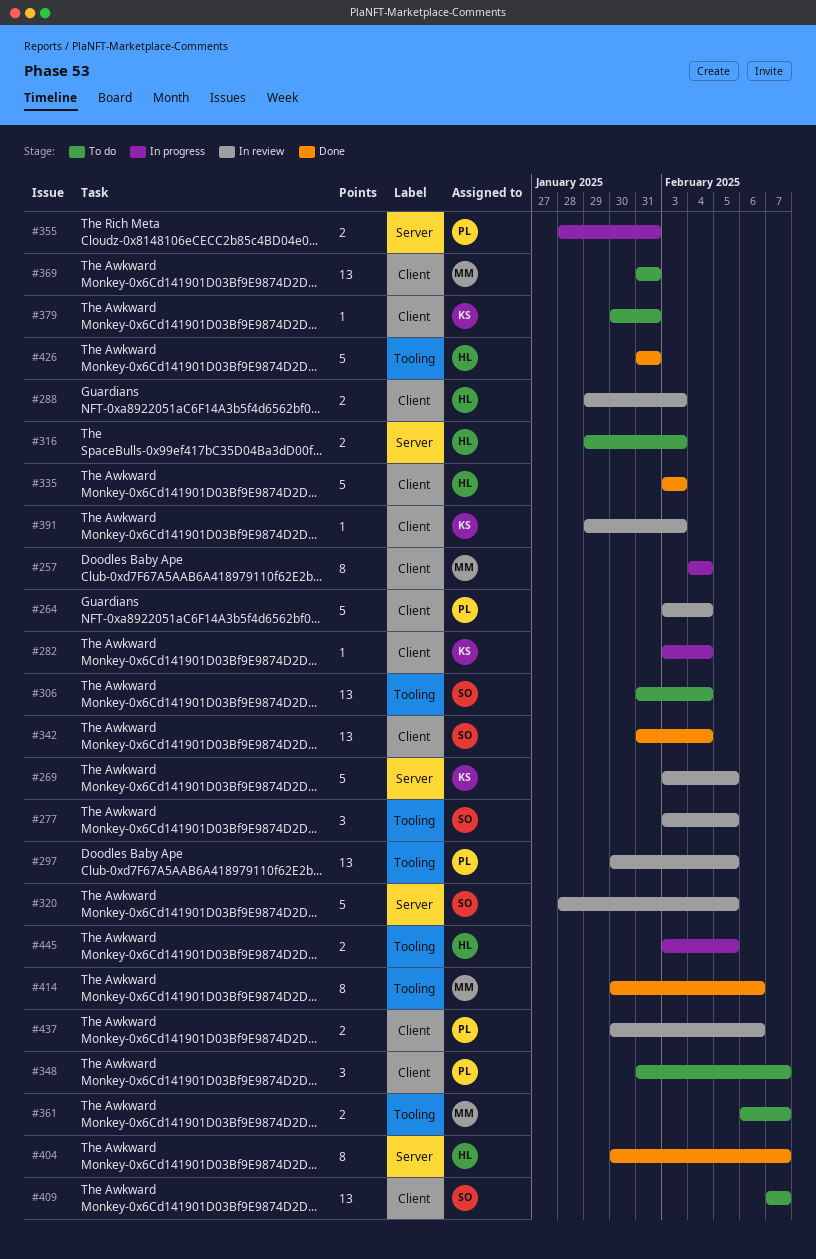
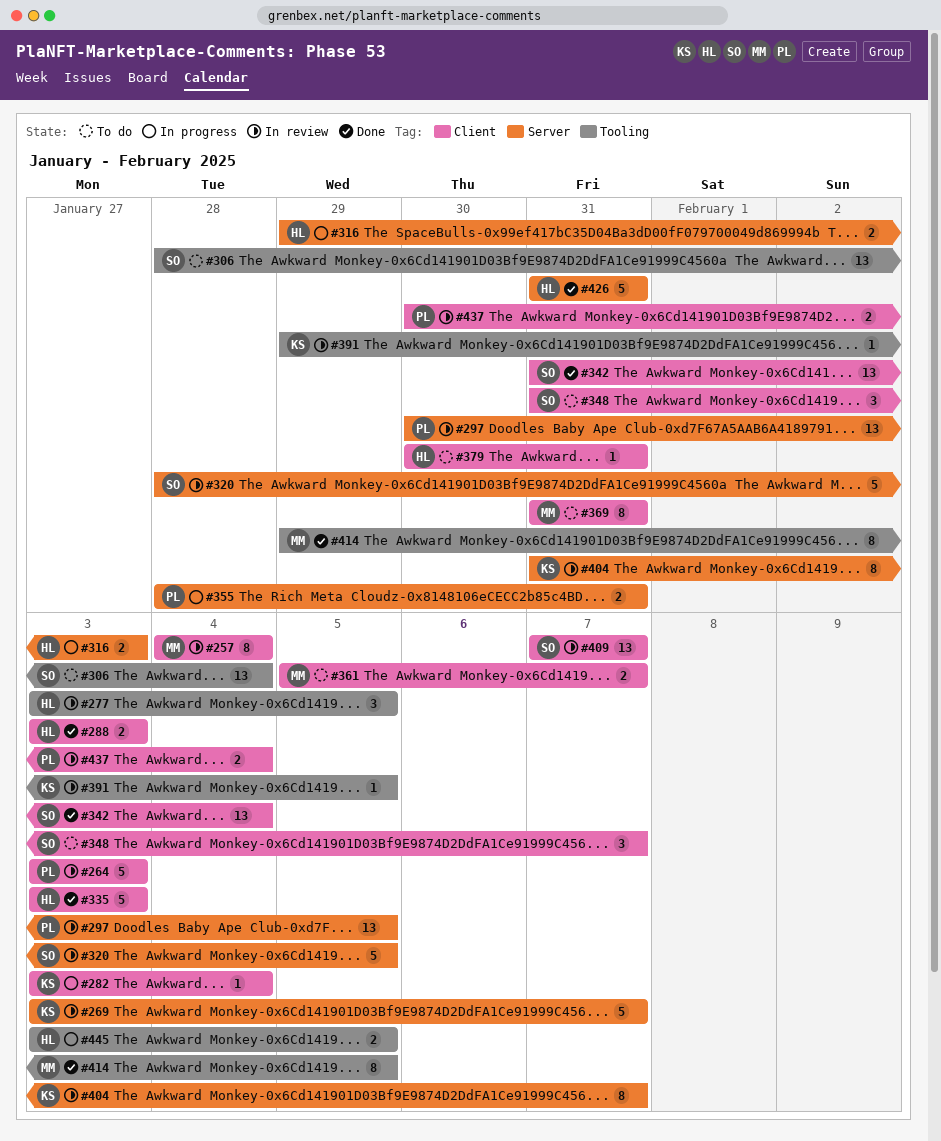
#257, status: In progress -> In review
#264, due: Feb 4 -> Feb 3
#269, due: Feb 5 -> Feb 7
#277, owner: SO -> HL
#288, status: In review -> Done
#288, start: Jan 29 -> Feb 3
#297, label: Tooling -> Server
#306, start: Jan 31 -> Jan 28
#316, status: To do -> In progress
#348, owner: PL -> SO
#361, label: Tooling -> Client
#361, start: Feb 6 -> Feb 5
#369, estimate: 13 -> 8
#379, owner: KS -> HL
#391, label: Client -> Tooling
#391, due: Feb 3 -> Feb 5
#404, status: Done -> In review
#404, owner: HL -> KS
#404, start: Jan 30 -> Jan 31
#409, status: To do -> In review
#414, start: Jan 30 -> Jan 29
#414, due: Feb 6 -> Feb 5
#426, label: Tooling -> Server
#437, due: Feb 6 -> Feb 4

